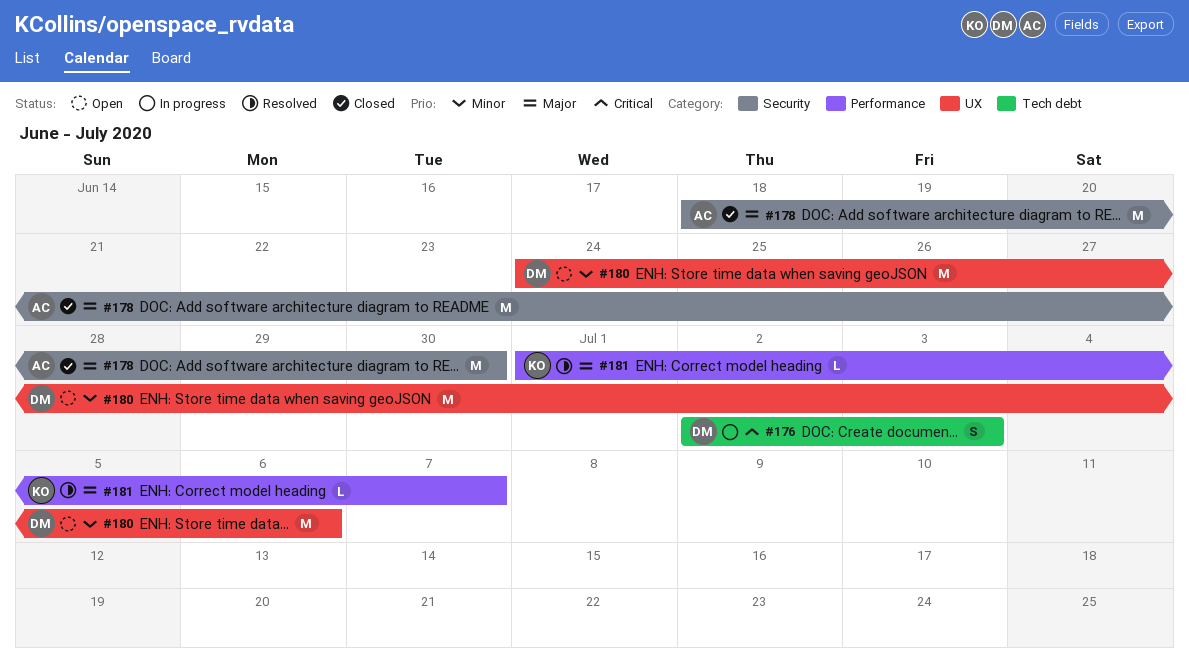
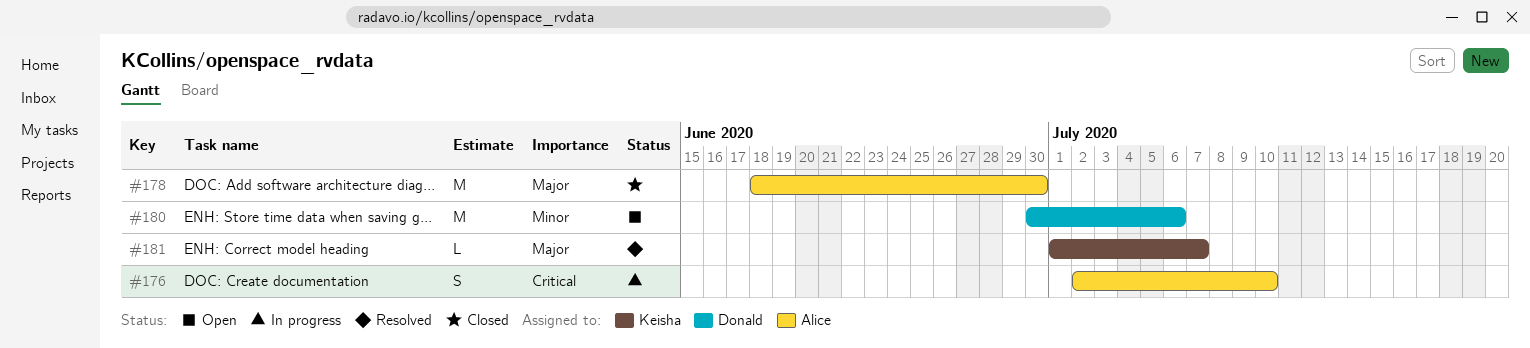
#176, owner: Donald -> Alice
#176, due: Jul 3 -> Jul 10
#180, start: Jun 24 -> Jun 30

